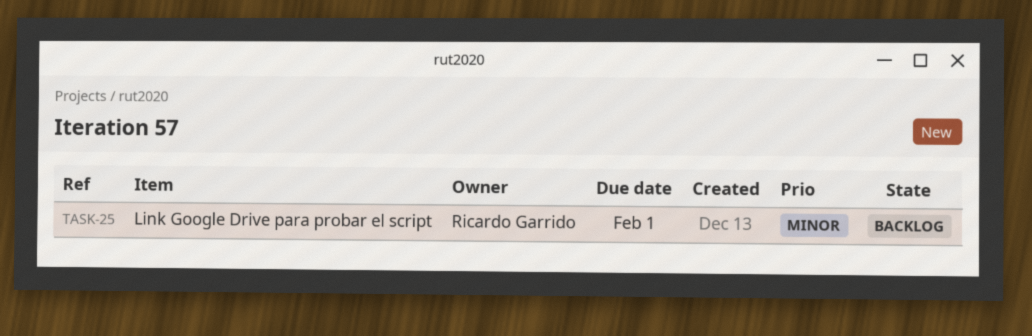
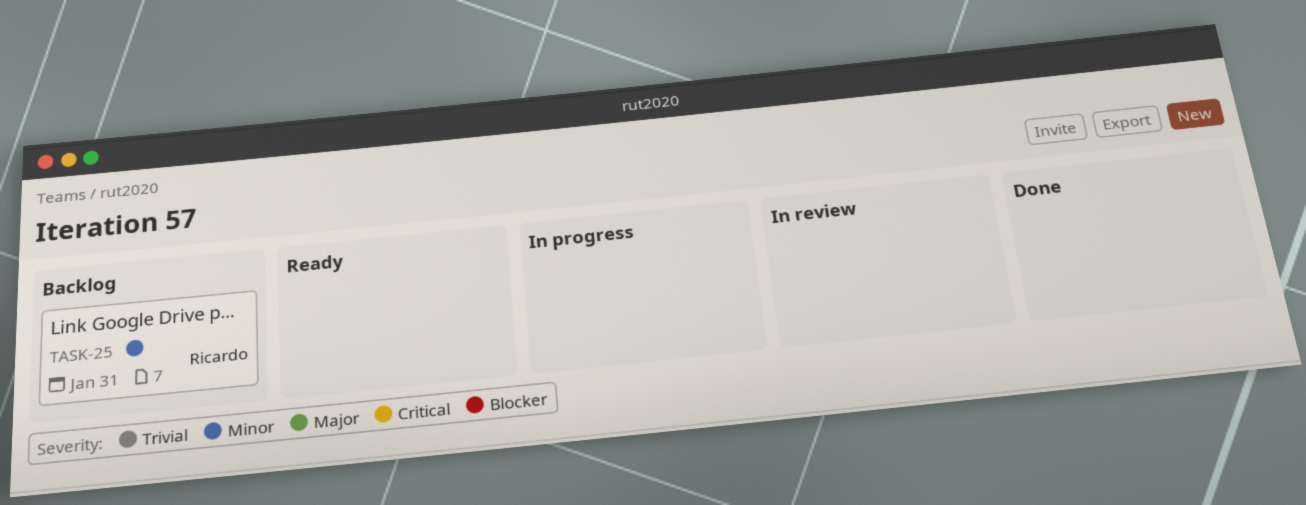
TASK-25, due: Feb 1 -> Jan 31

